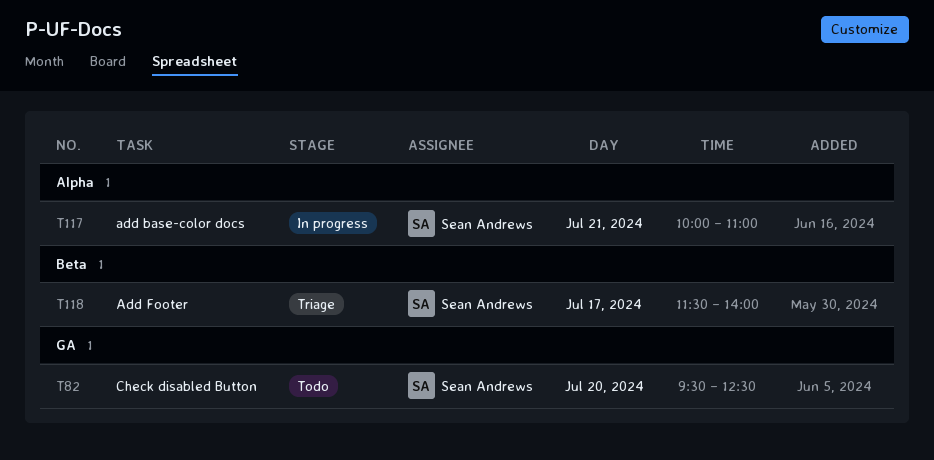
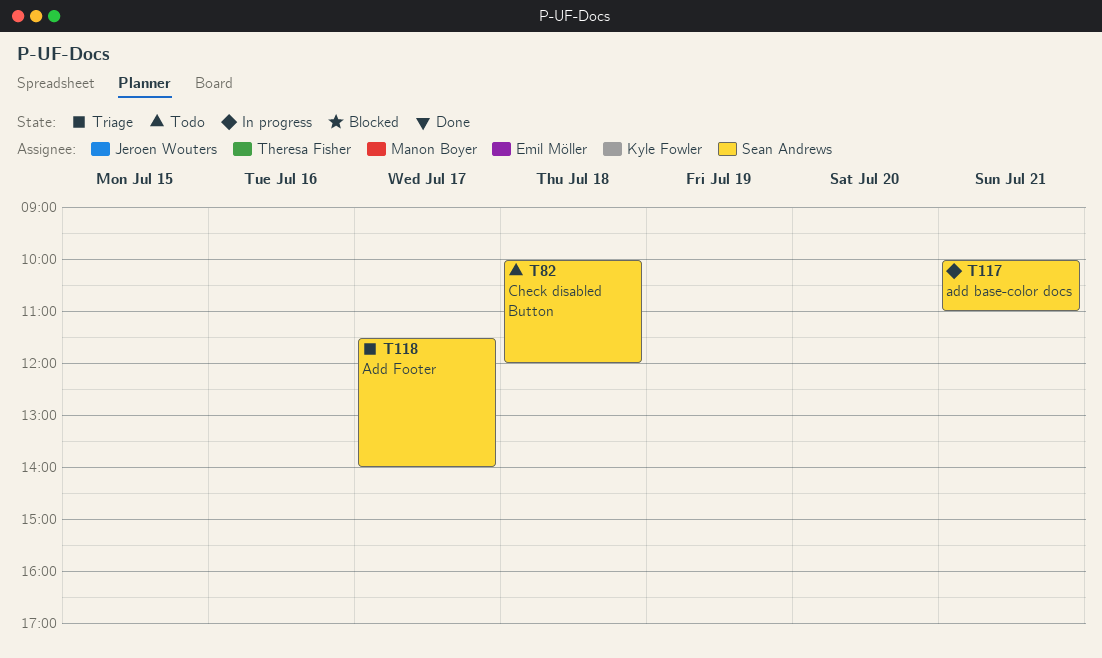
T82, day: Jul 20 -> Jul 18
T82, begins: 09:30 -> 10:00
T82, ends: 12:30 -> 12:00

